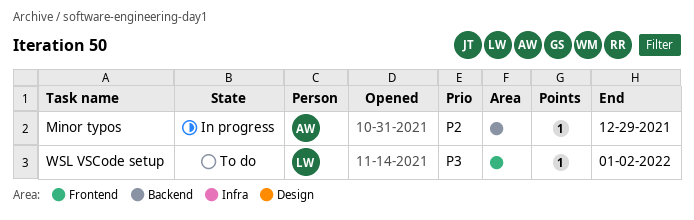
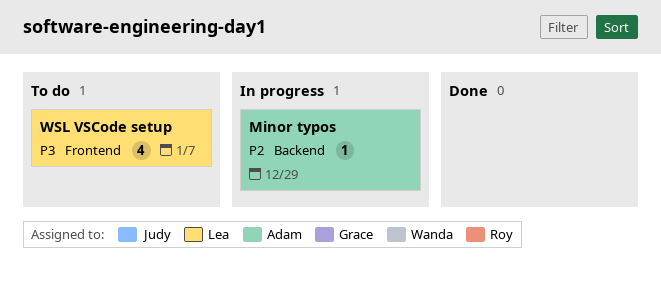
WSL VSCode setup, estimate: 1 -> 4
WSL VSCode setup, due: Jan 2 -> Jan 7

